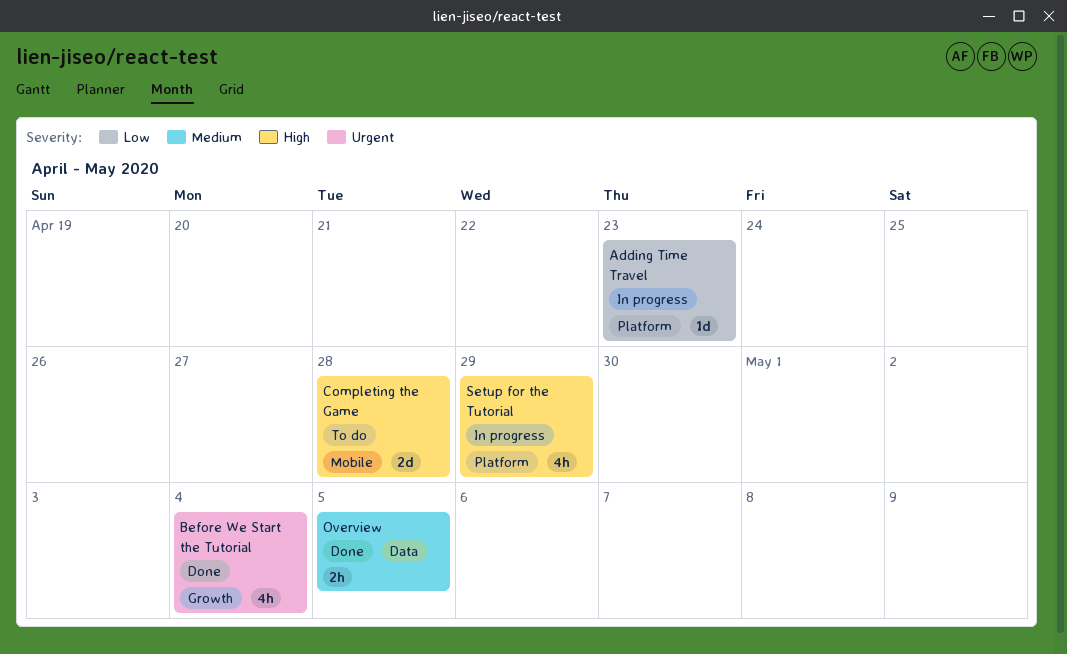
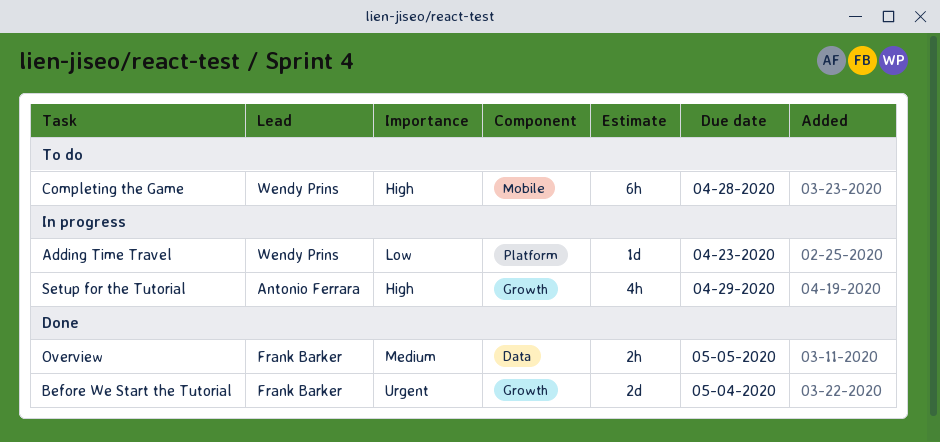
Before We Start the Tutorial, estimate: 4h -> 2d
Completing the Game, estimate: 2d -> 6h
Setup for the Tutorial, label: Platform -> Growth

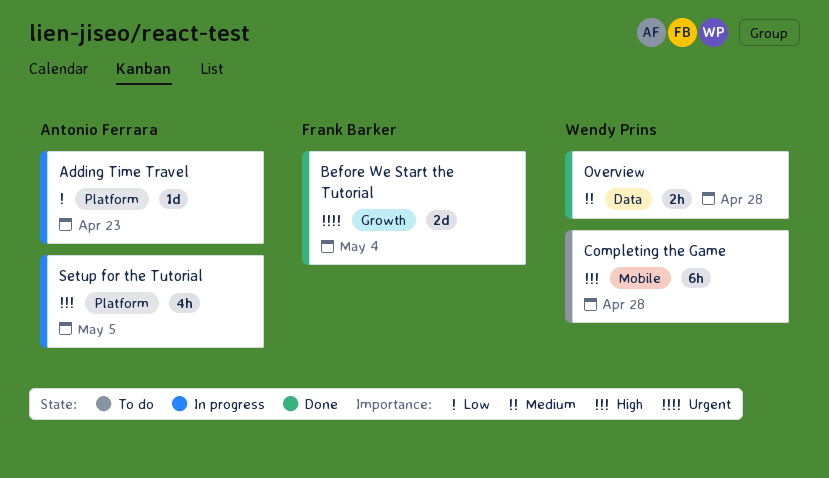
Adding Time Travel, owner: Wendy Prins -> Antonio Ferrara
Overview, owner: Frank Barker -> Wendy Prins
Overview, due: May 5 -> Apr 28
Setup for the Tutorial, label: Growth -> Platform
Setup for the Tutorial, due: Apr 29 -> May 5

